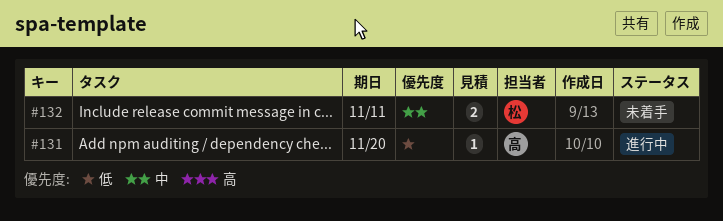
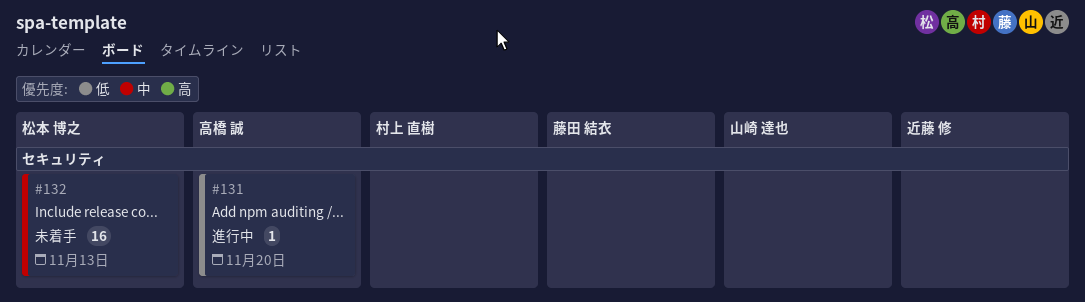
#132, estimate: 2 -> 16
#132, due: Nov 11 -> Nov 13

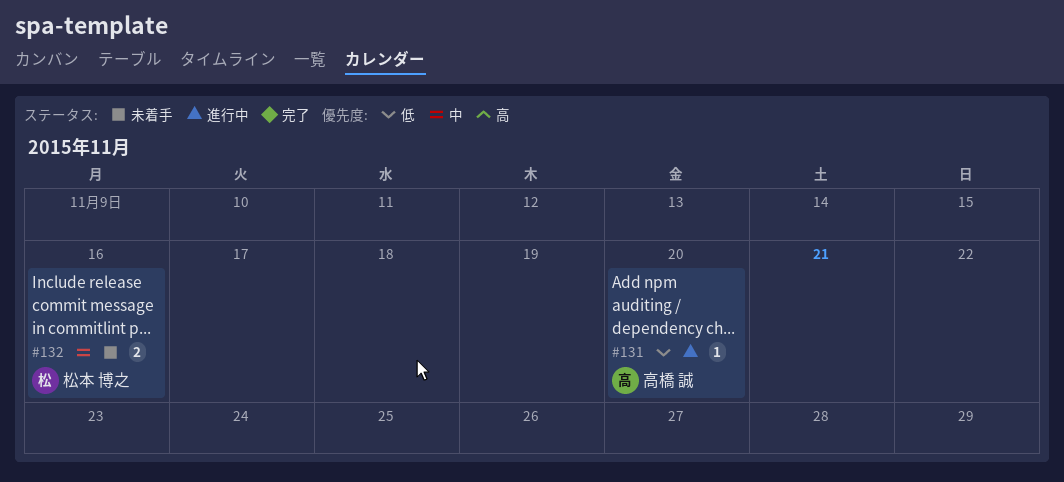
#132, estimate: 16 -> 2
#132, due: Nov 13 -> Nov 16

